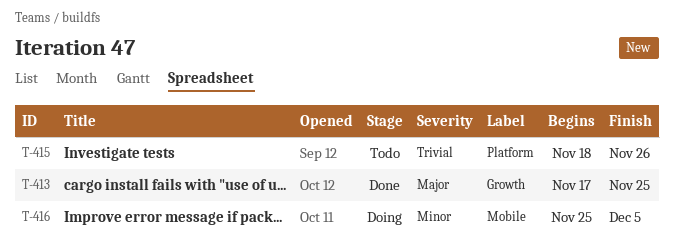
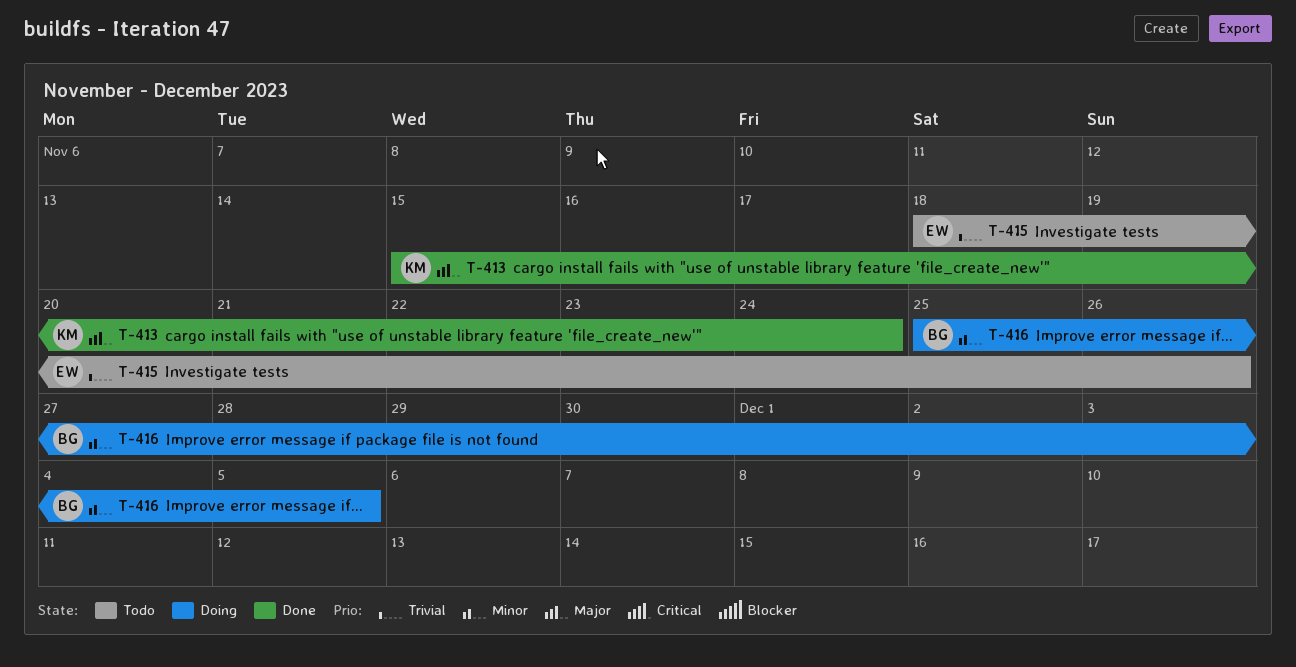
T-413, start: Nov 17 -> Nov 15
T-413, due: Nov 25 -> Nov 24

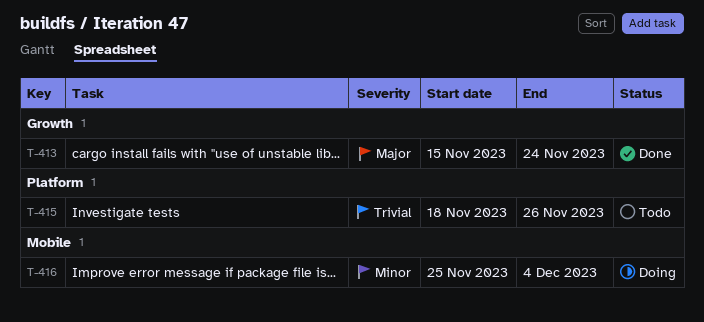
T-416, due: Dec 5 -> Dec 4

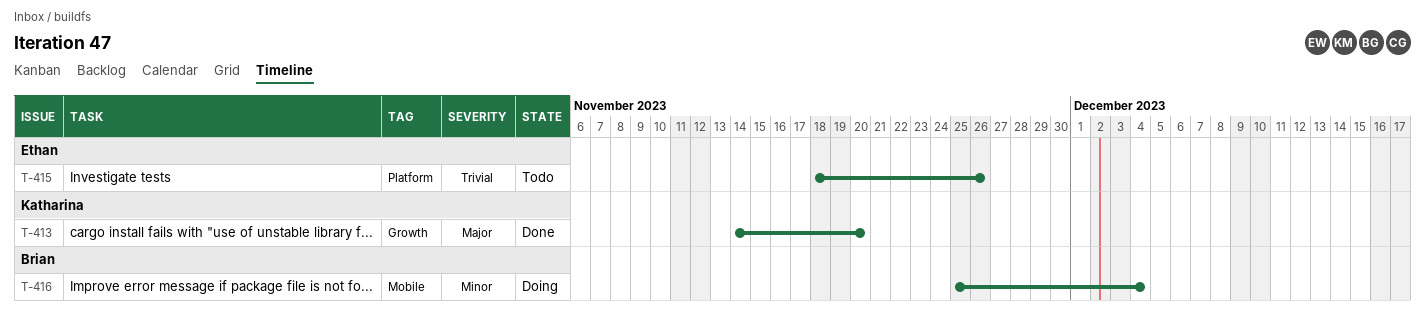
T-413, start: Nov 15 -> Nov 14
T-413, due: Nov 24 -> Nov 20

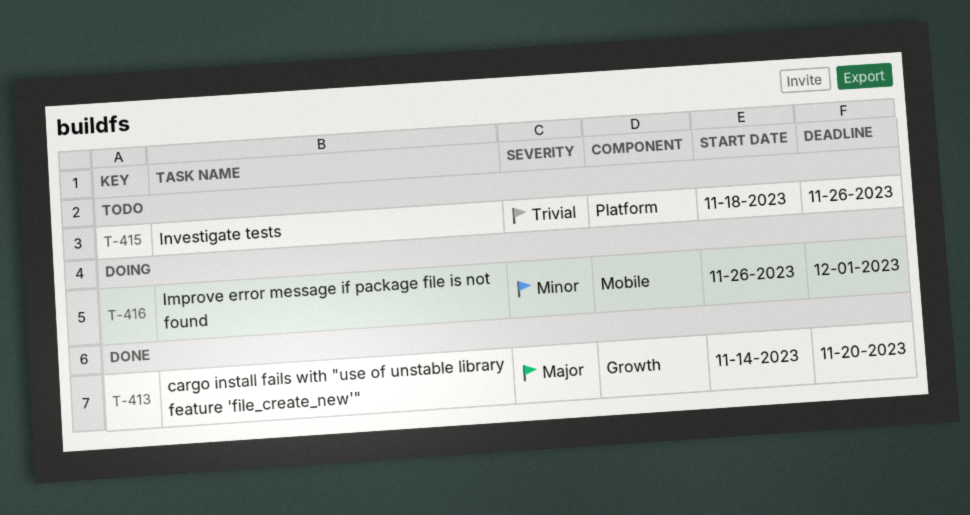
T-416, start: Nov 25 -> Nov 26
T-416, due: Dec 4 -> Dec 1

